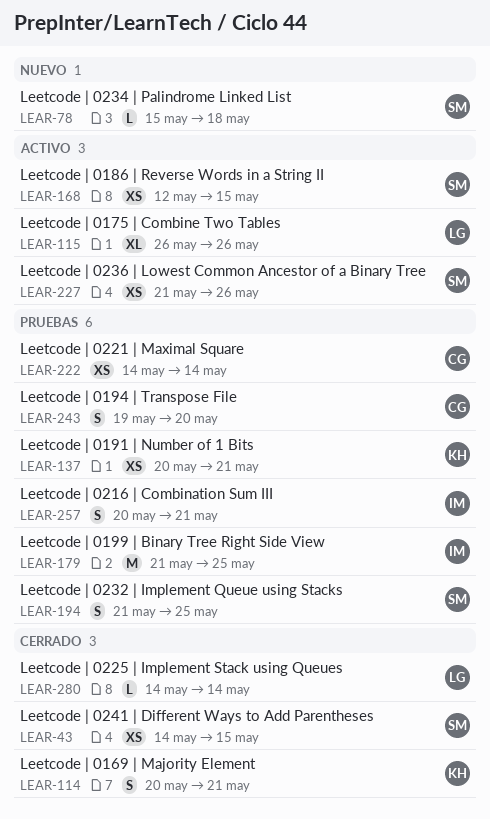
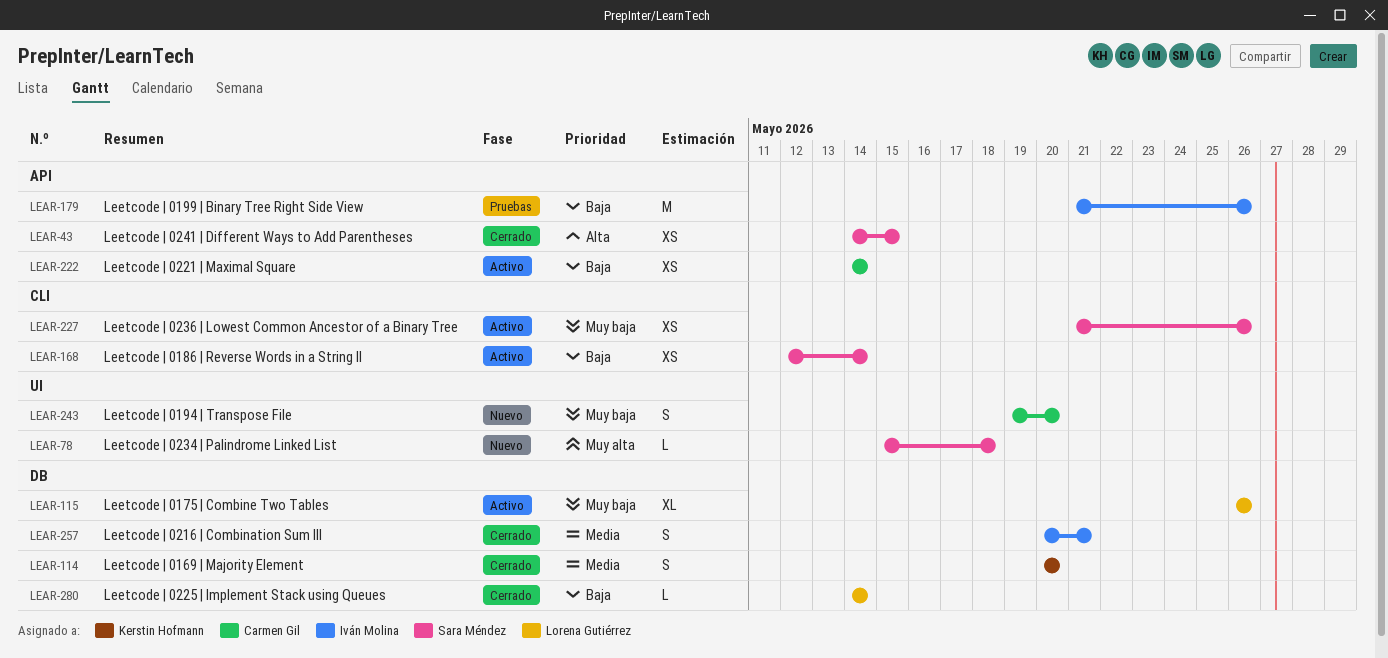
LEAR-114, due: May 21 -> May 20
LEAR-137: present -> none
LEAR-168, due: May 15 -> May 14
LEAR-179, due: May 25 -> May 26
LEAR-194: present -> none
LEAR-222, status: Pruebas -> Activo
LEAR-243, status: Pruebas -> Nuevo
LEAR-257, status: Pruebas -> Cerrado

